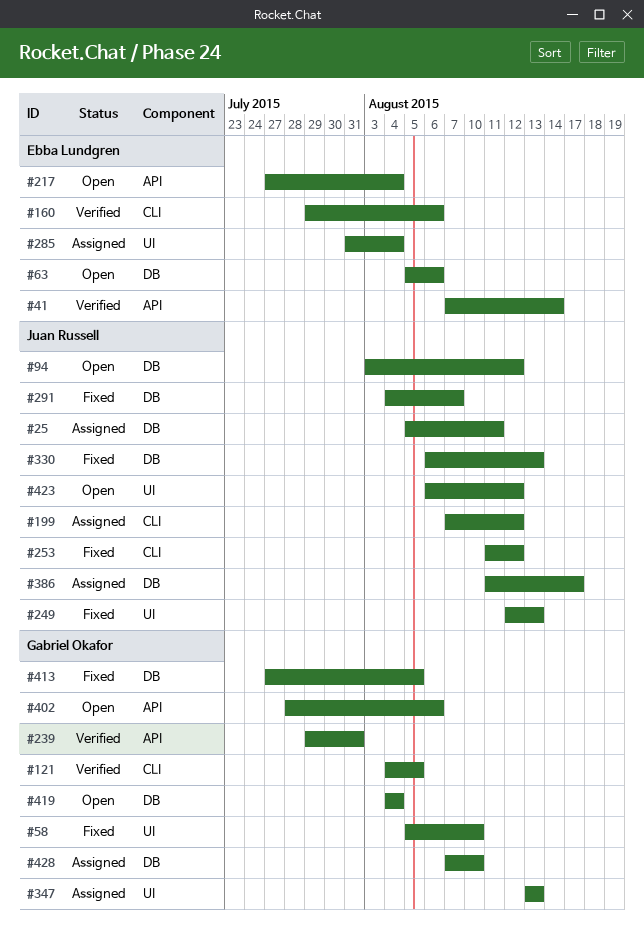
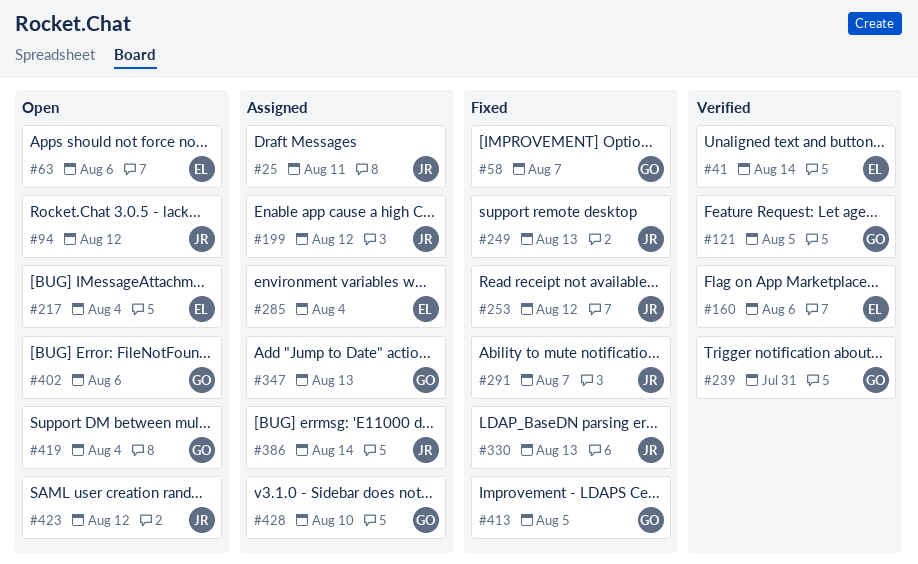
#58, due: Aug 10 -> Aug 7
#386, due: Aug 17 -> Aug 14

